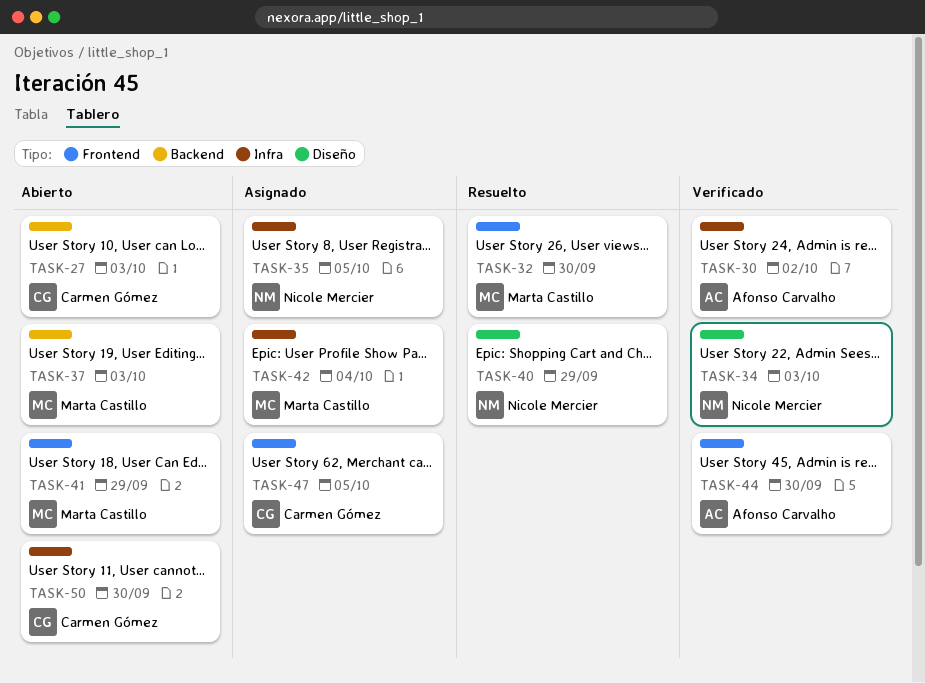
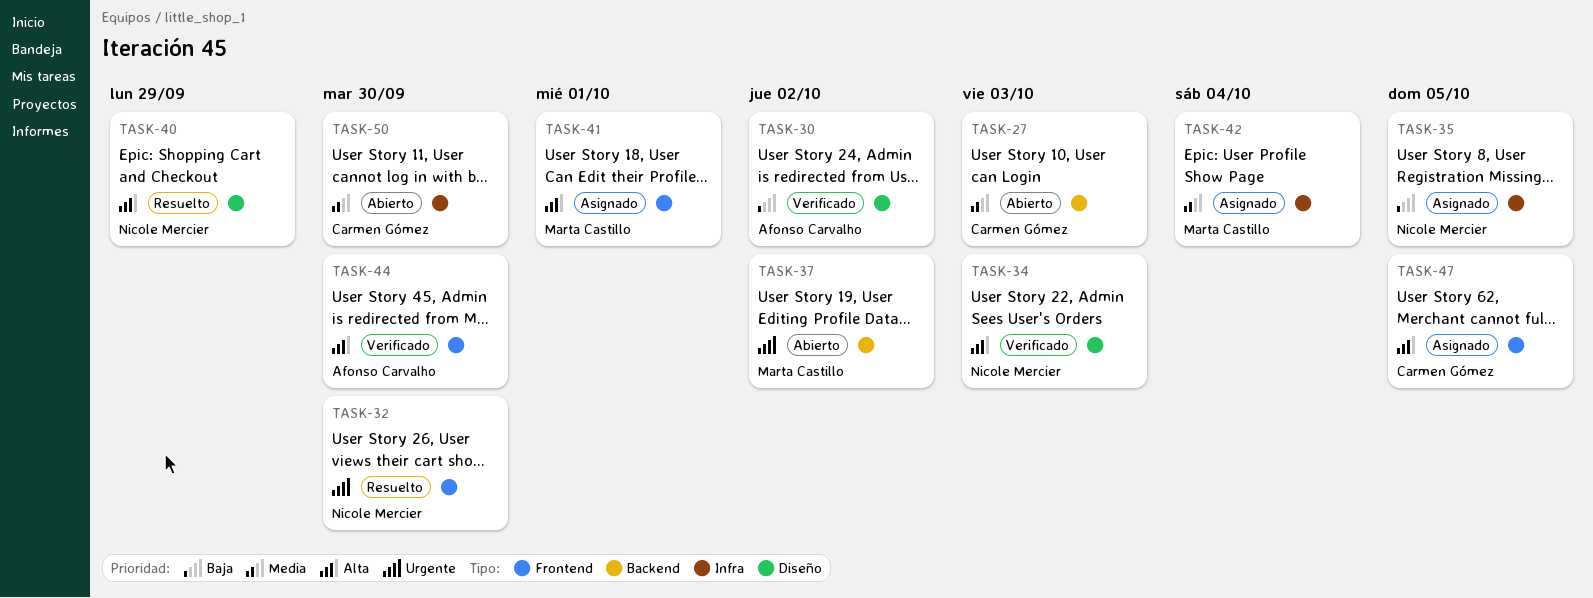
TASK-30, label: Infra -> Diseño
TASK-32, owner: Marta Castillo -> Nicole Mercier
TASK-37, due: Oct 3 -> Oct 2
TASK-41, status: Abierto -> Asignado
TASK-41, due: Sep 29 -> Oct 1

